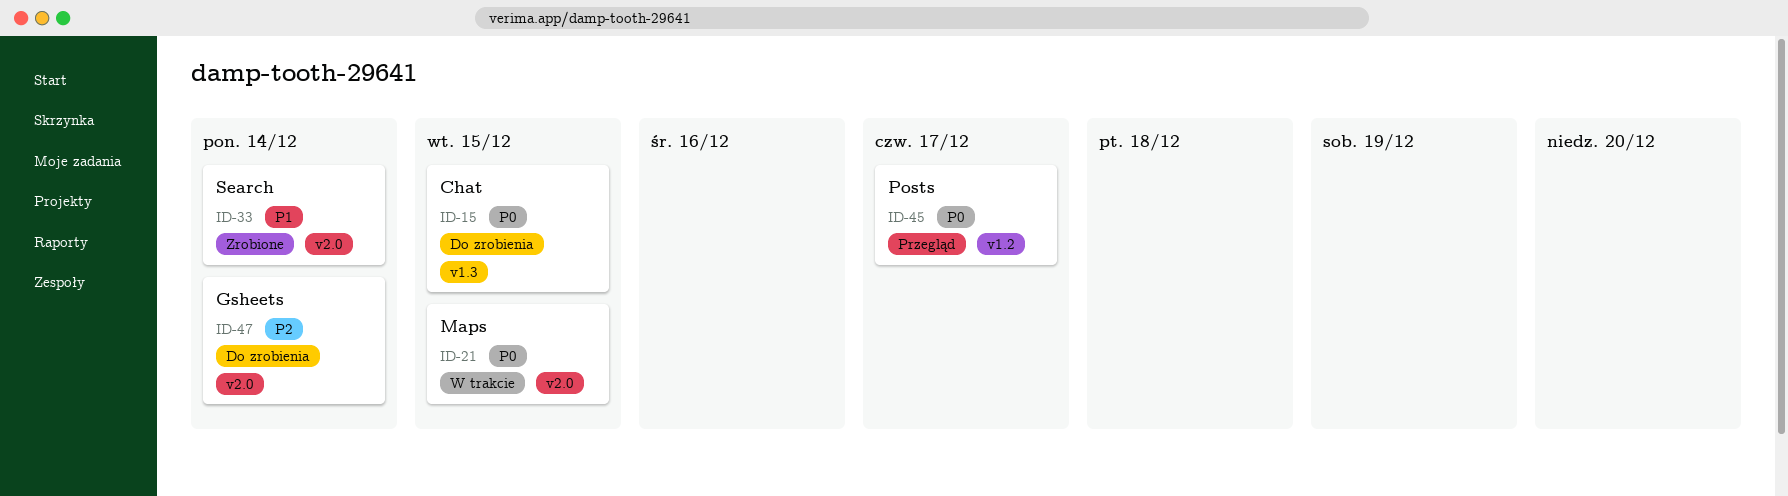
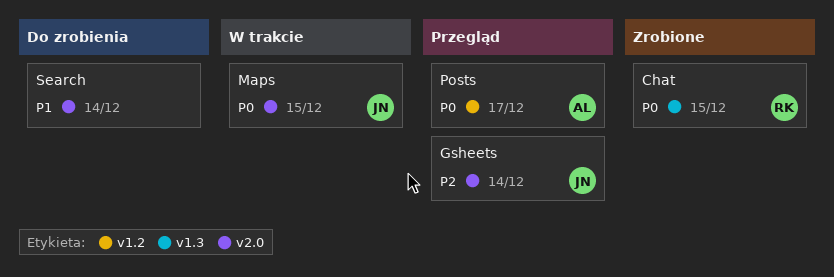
Chat, status: Do zrobienia -> Zrobione
Gsheets, status: Do zrobienia -> Przegląd
Search, status: Zrobione -> Do zrobienia

